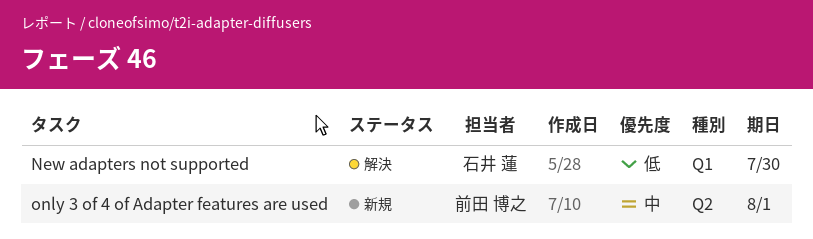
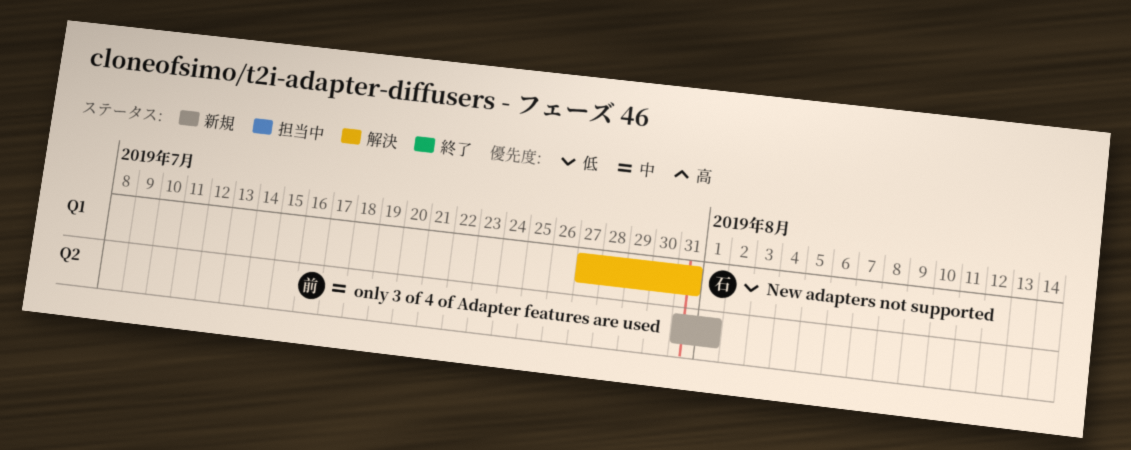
New adapters not supported, due: Jul 30 -> Jul 31

